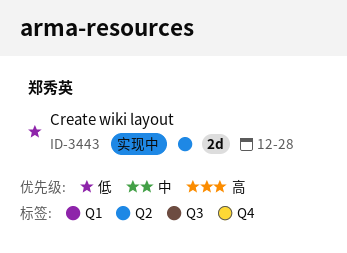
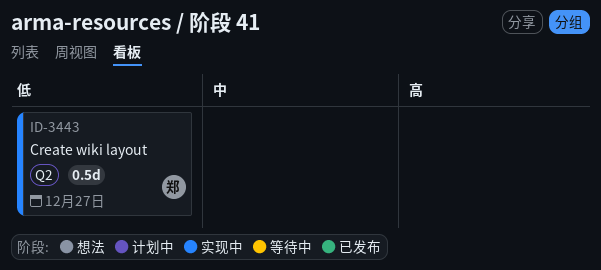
ID-3443, estimate: 2d -> 0.5d
ID-3443, due: Dec 28 -> Dec 27

